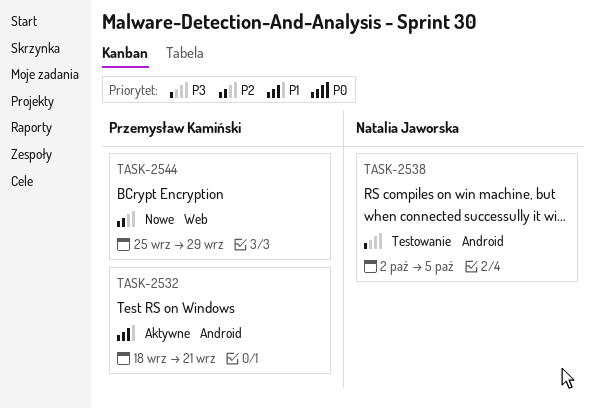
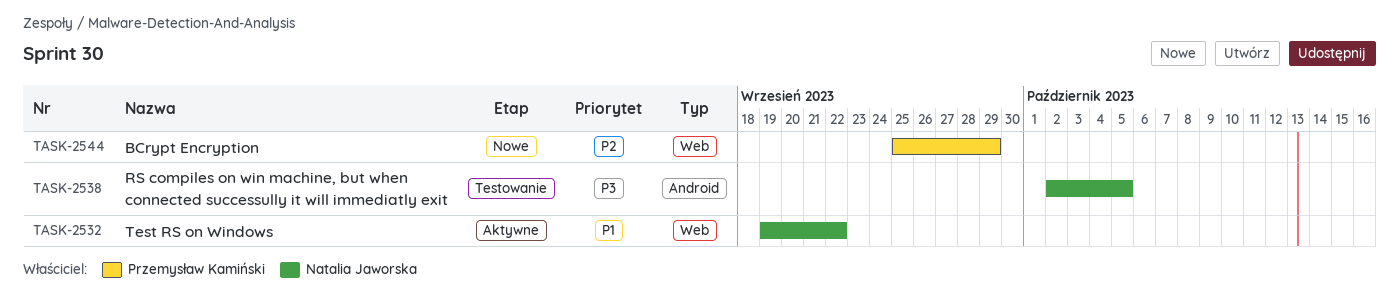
TASK-2532, owner: Przemysław Kamiński -> Natalia Jaworska
TASK-2532, label: Android -> Web
TASK-2532, start: Sep 18 -> Sep 19
TASK-2532, due: Sep 21 -> Sep 22

